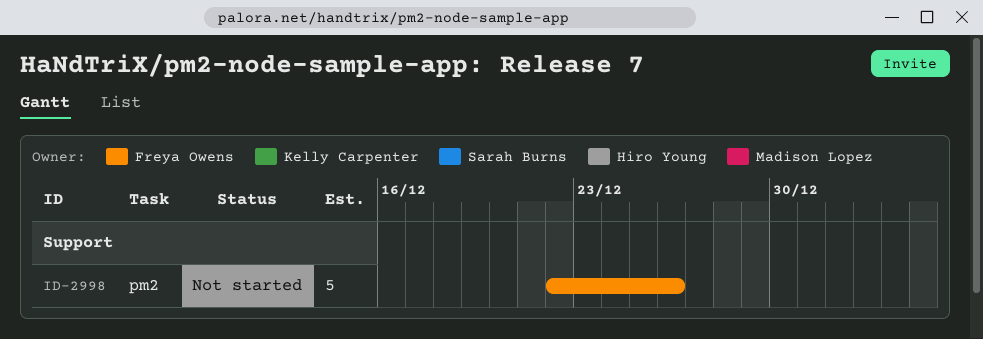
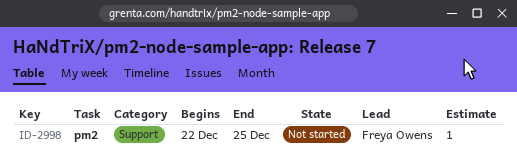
ID-2998, estimate: 5 -> 1
ID-2998, due: Dec 26 -> Dec 25

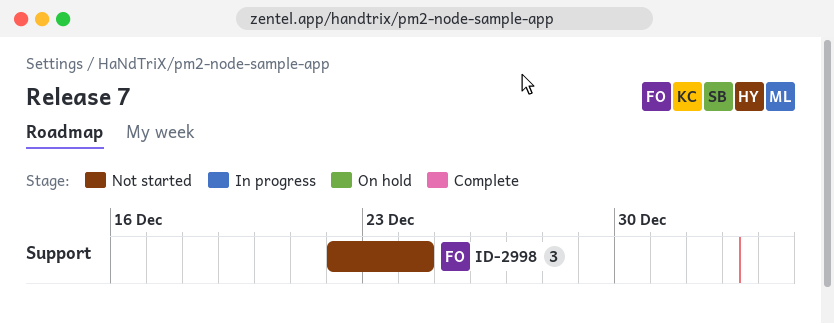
ID-2998, estimate: 1 -> 3
ID-2998, due: Dec 25 -> Dec 24

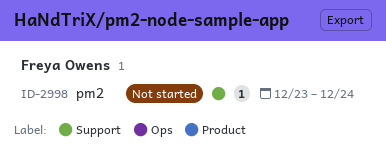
ID-2998, estimate: 3 -> 1
ID-2998, start: Dec 22 -> Dec 23

